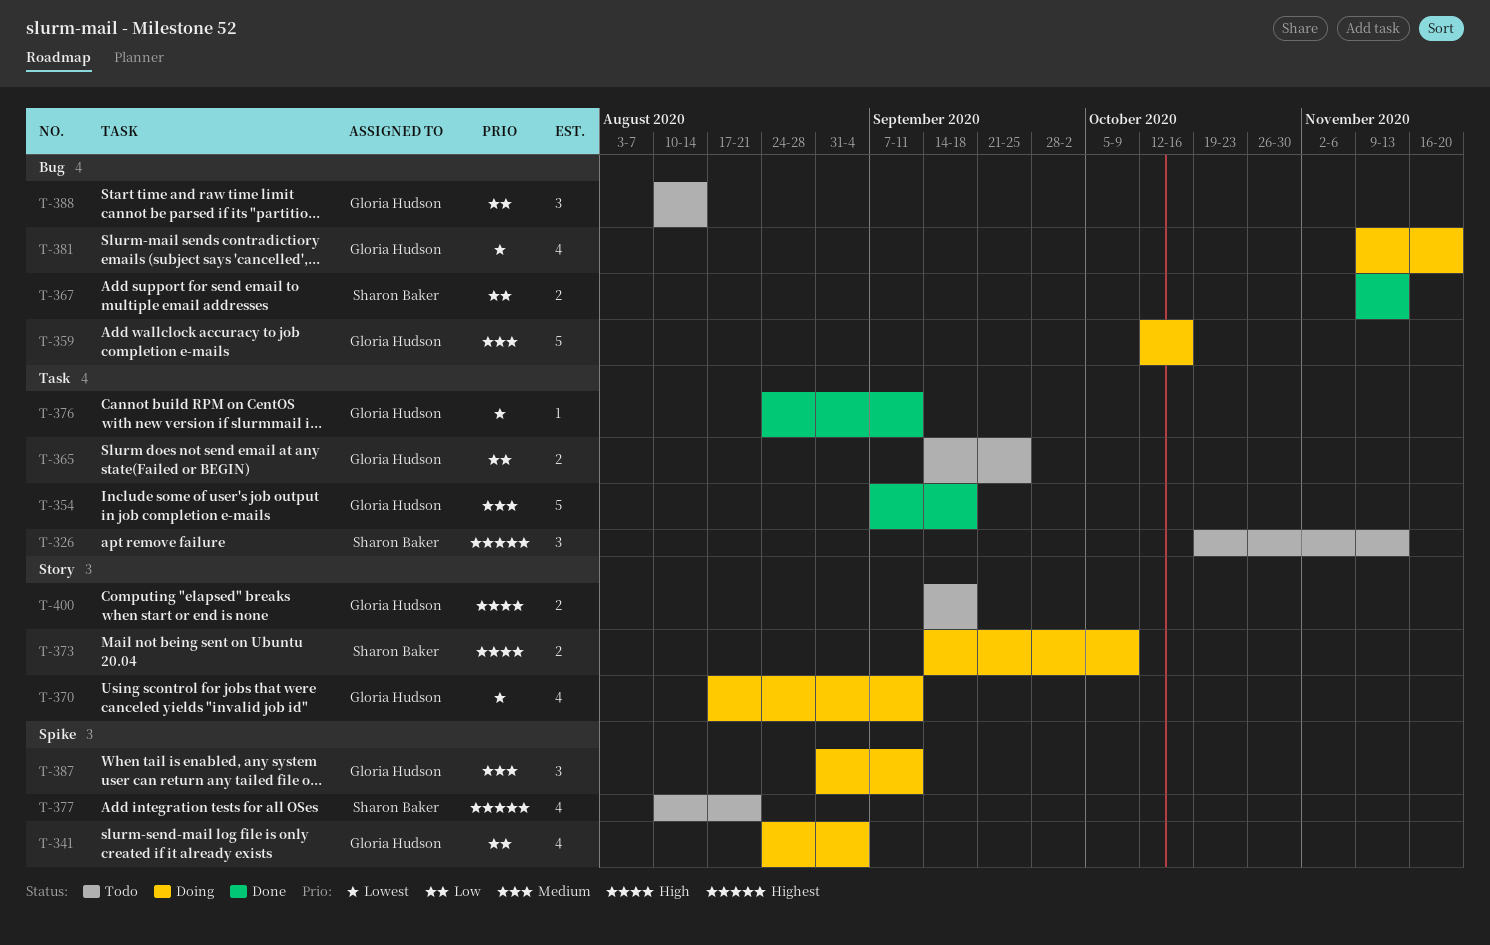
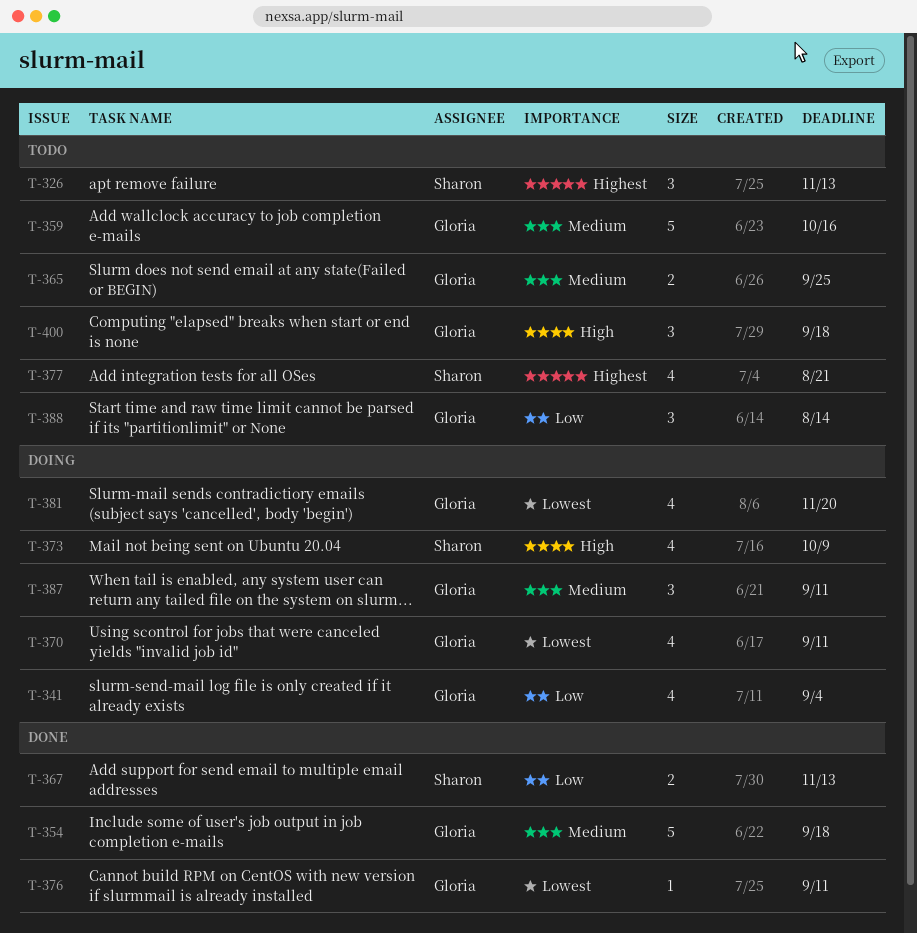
T-359, status: Doing -> Todo
T-365, priority: Low -> Medium
T-373, estimate: 2 -> 4
T-400, estimate: 2 -> 3

